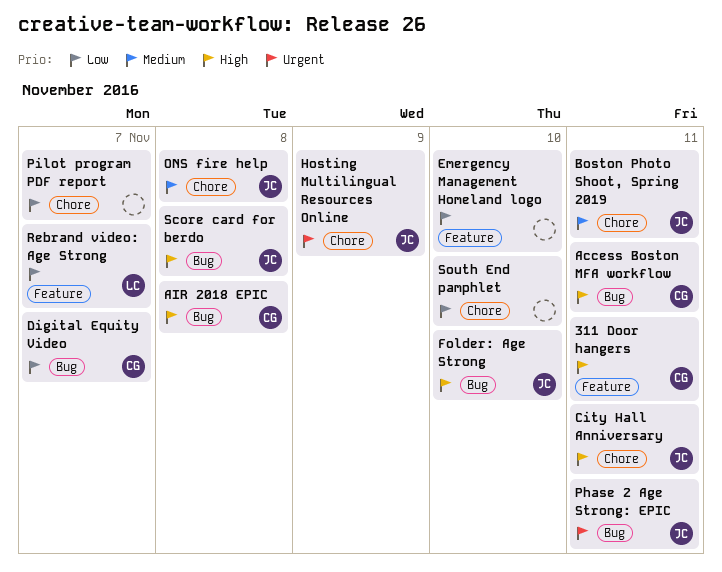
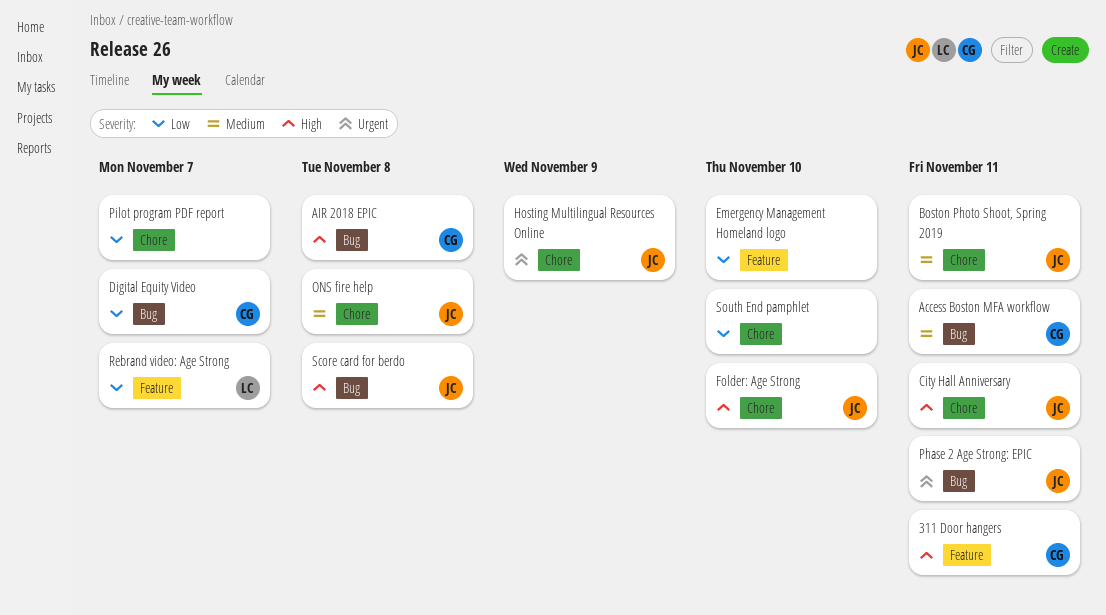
Access Boston MFA workflow, priority: High -> Medium
Folder: Age Strong, label: Bug -> Chore

